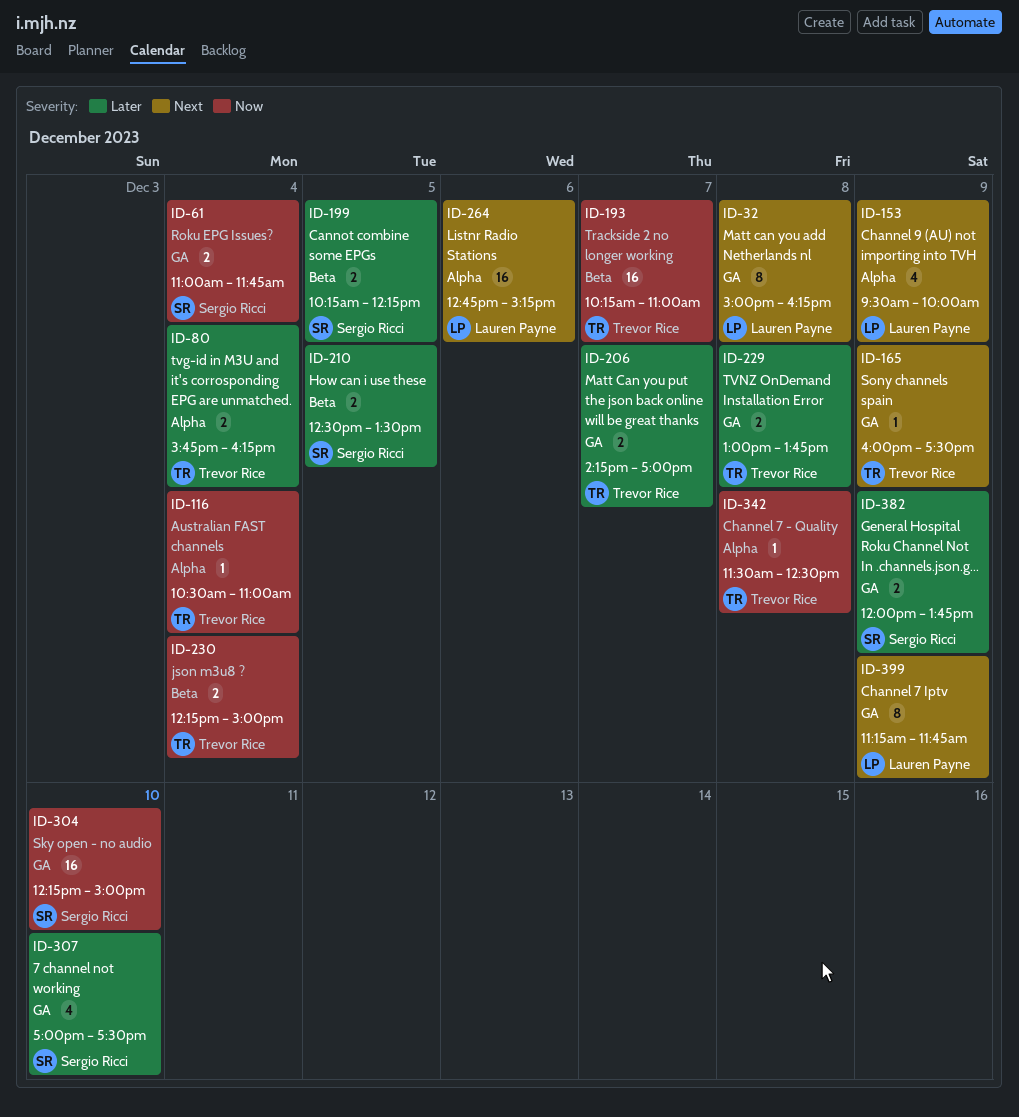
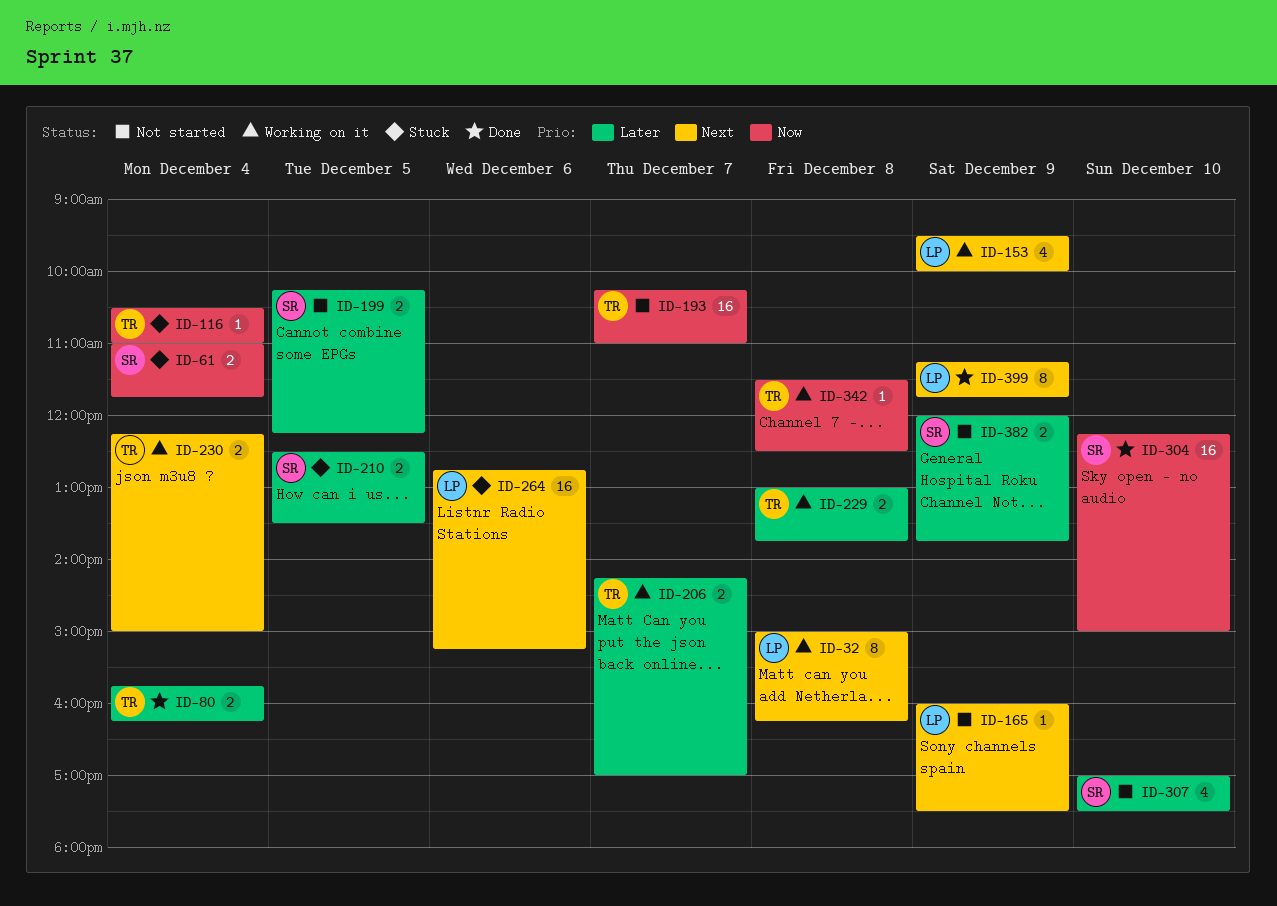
ID-165, owner: Trevor Rice -> Lauren Payne
ID-230, priority: Now -> Next

